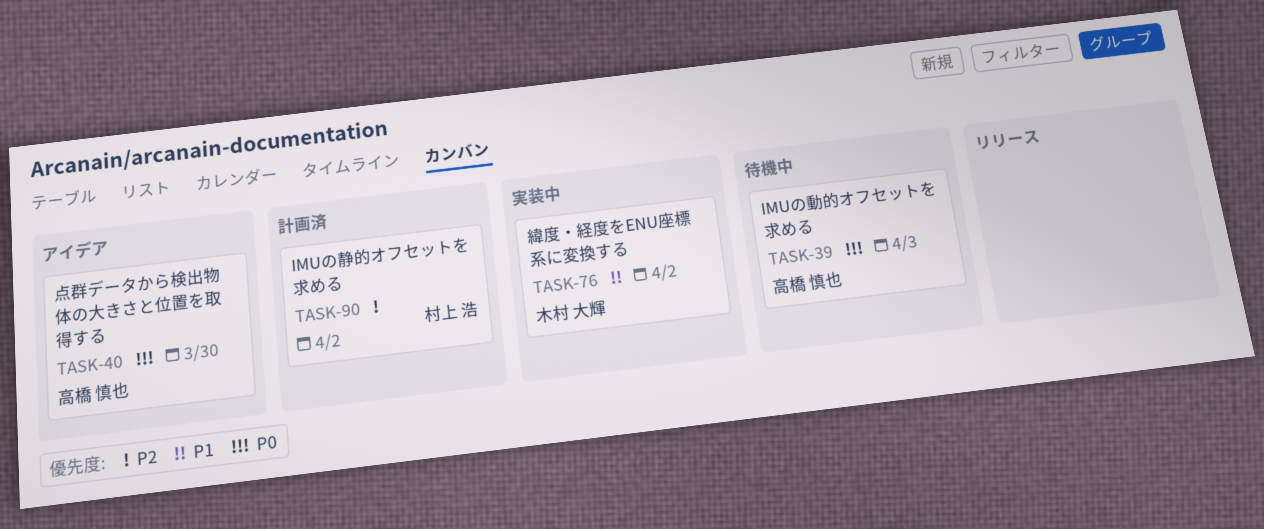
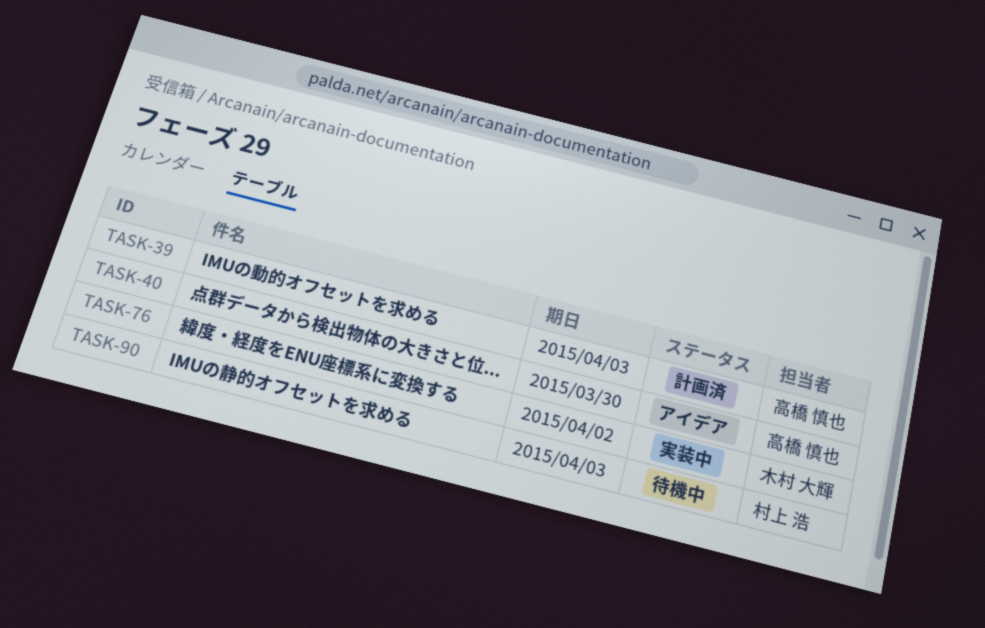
TASK-39, status: 待機中 -> 計画済
TASK-90, status: 計画済 -> 待機中
TASK-90, due: Apr 2 -> Apr 3

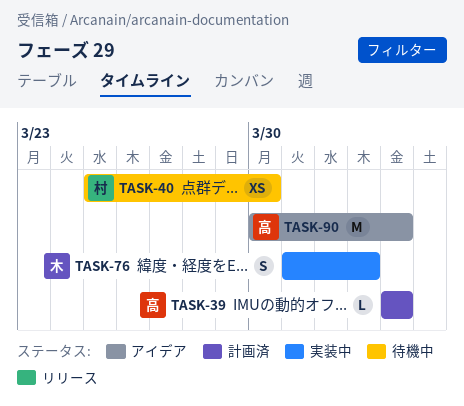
TASK-40, status: アイデア -> 待機中
TASK-40, owner: 高橋 慎也 -> 村上 浩
TASK-90, status: 待機中 -> アイデア
TASK-90, owner: 村上 浩 -> 高橋 慎也

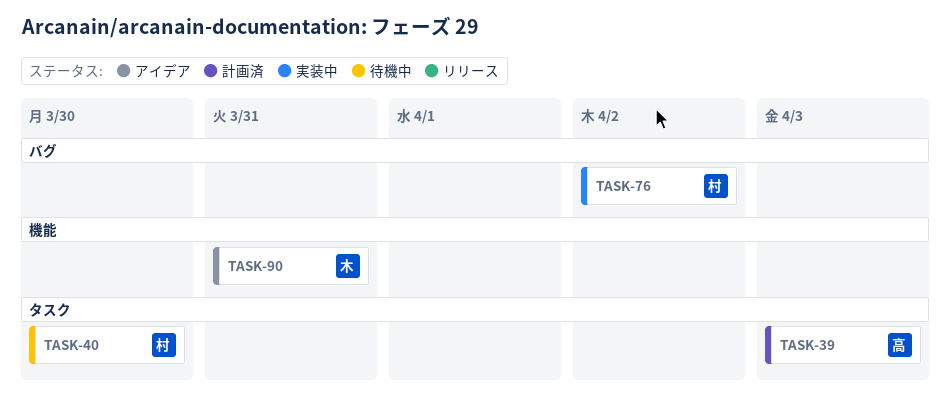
TASK-76, owner: 木 -> 村
TASK-90, owner: 高 -> 木
TASK-90, due: Apr 3 -> Mar 31

